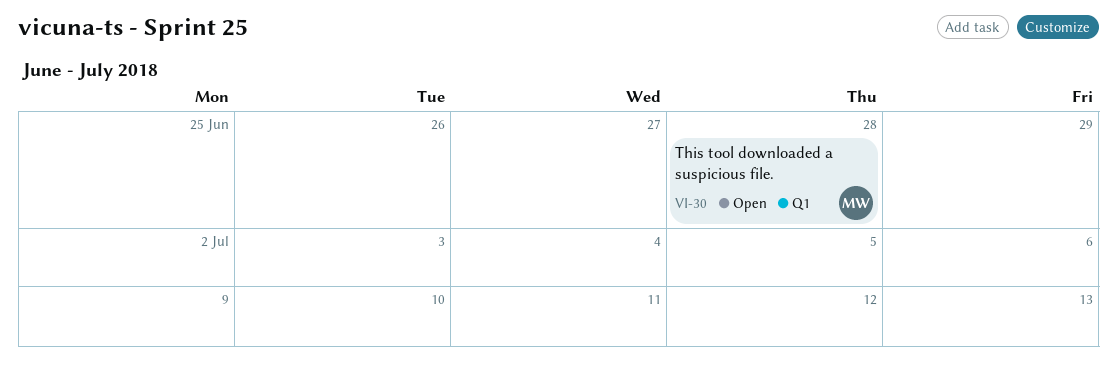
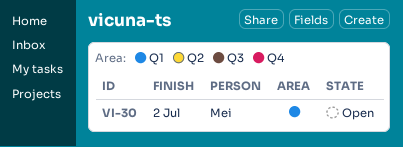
VI-30, due: Jun 28 -> Jul 2

